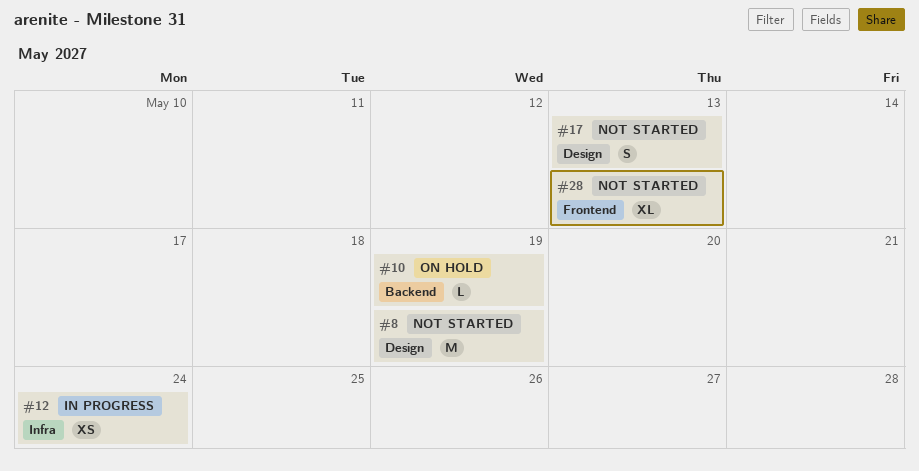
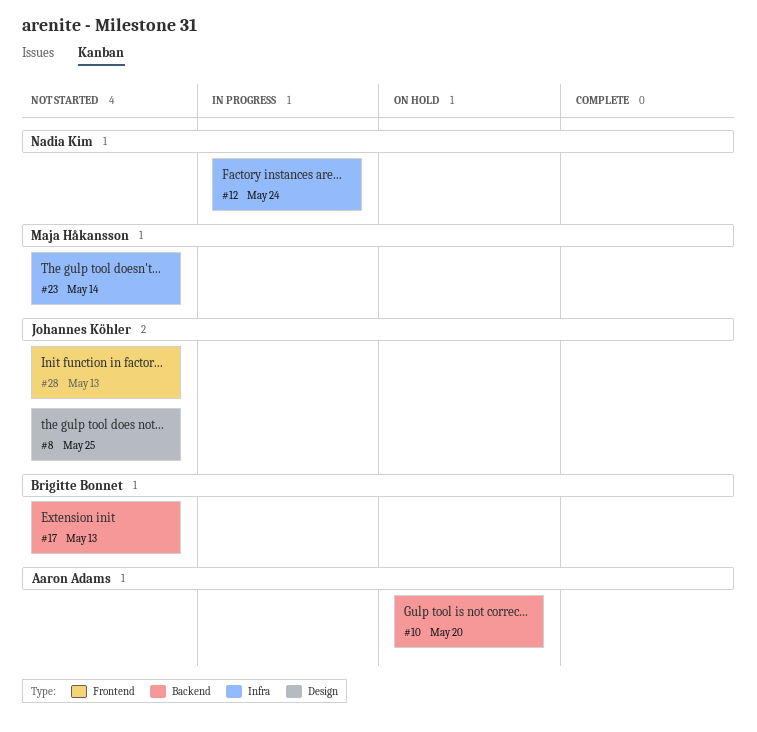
#8, due: May 19 -> May 25
#10, due: May 19 -> May 20
#17, label: Design -> Backend
#23: none -> present

